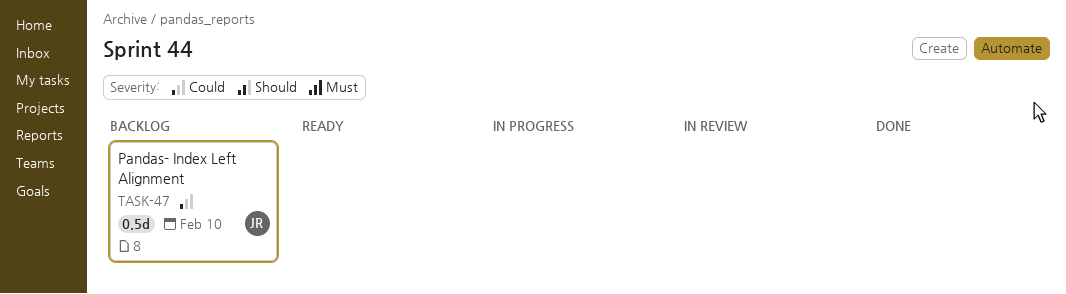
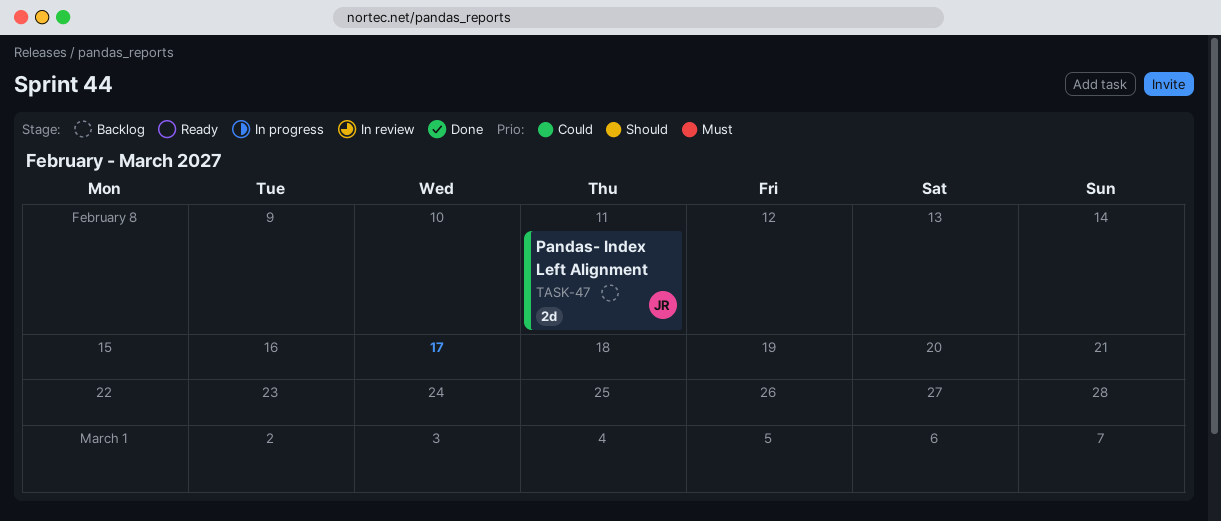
TASK-47, estimate: 0.5d -> 2d
TASK-47, due: Feb 10 -> Feb 11

